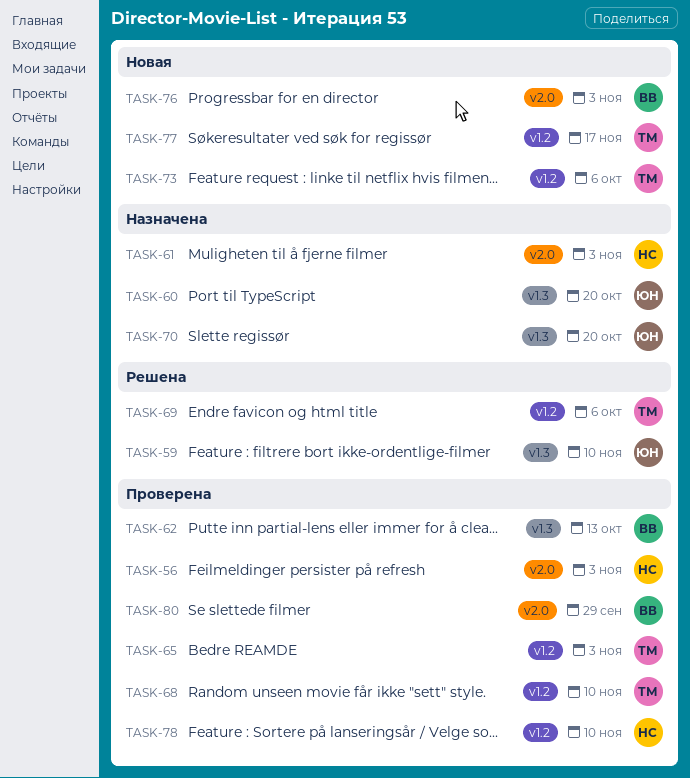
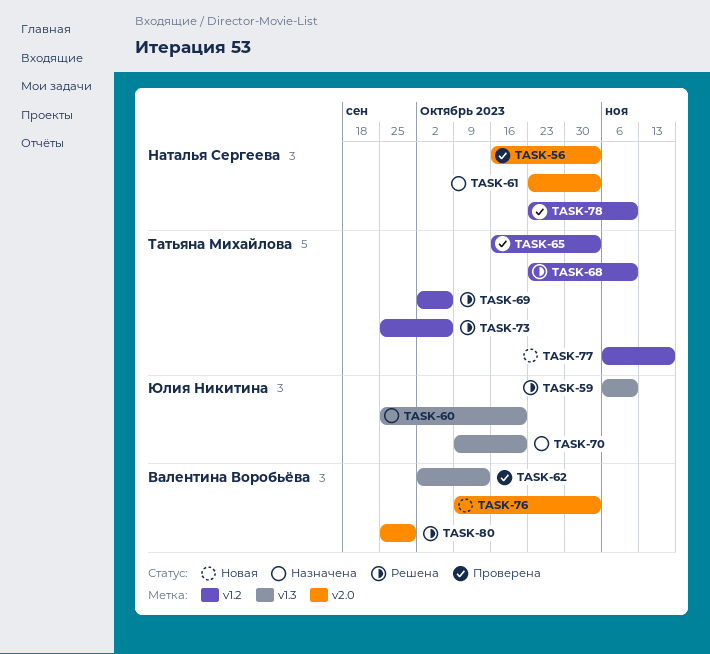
TASK-68, status: Проверена -> Решена
TASK-73, status: Новая -> Решена
TASK-80, status: Проверена -> Решена

